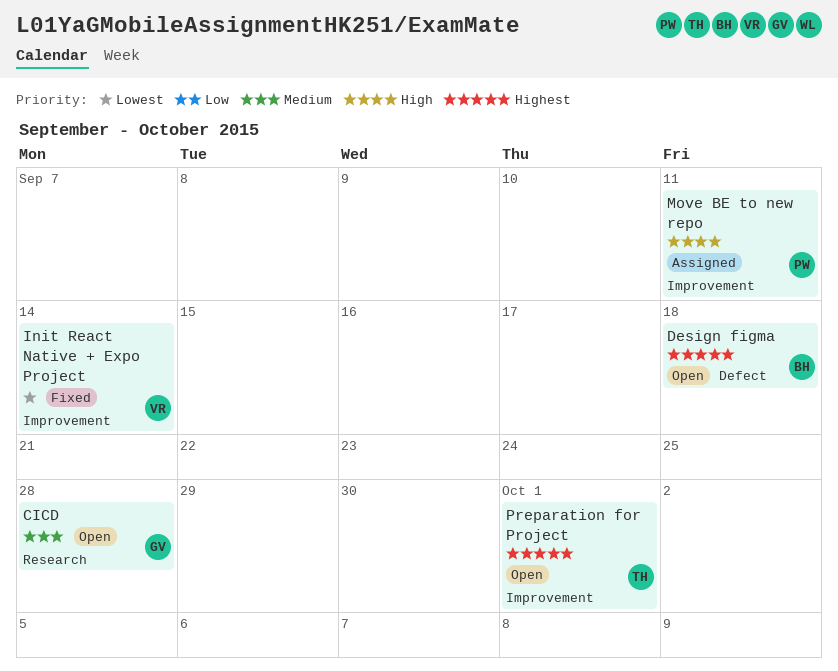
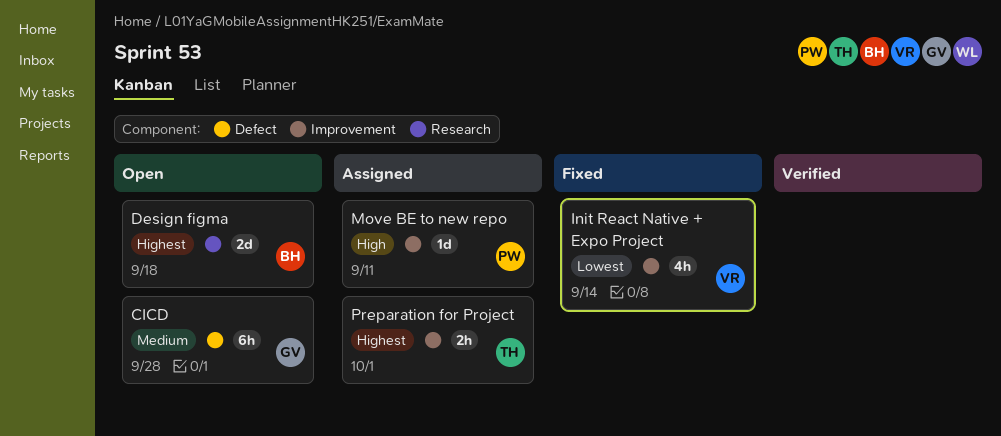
CICD, label: Research -> Defect
Design figma, label: Defect -> Research
Preparation for Project, status: Open -> Assigned

